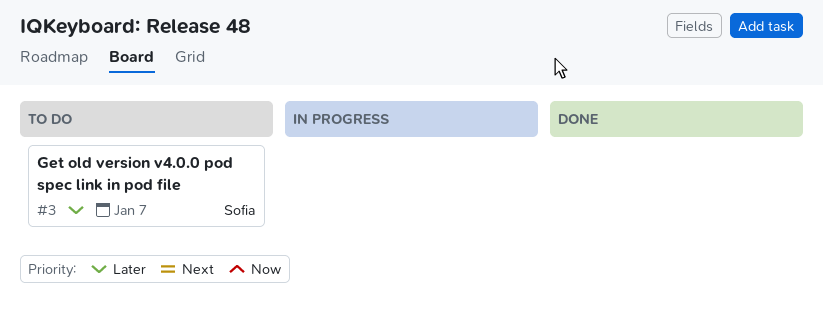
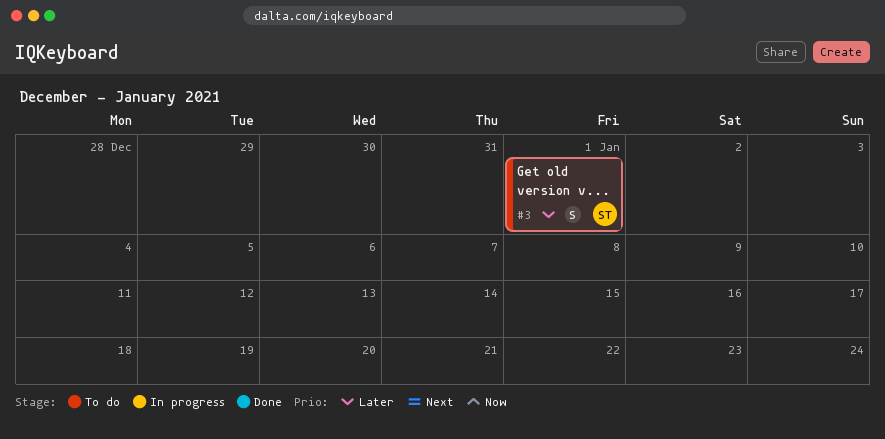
#3, due: Jan 7 -> Jan 1

